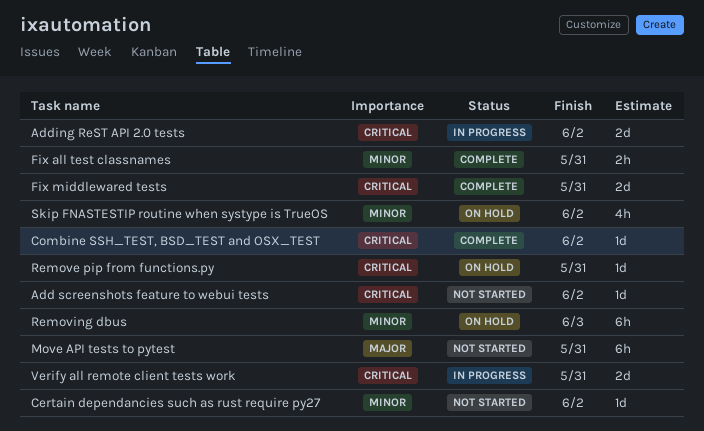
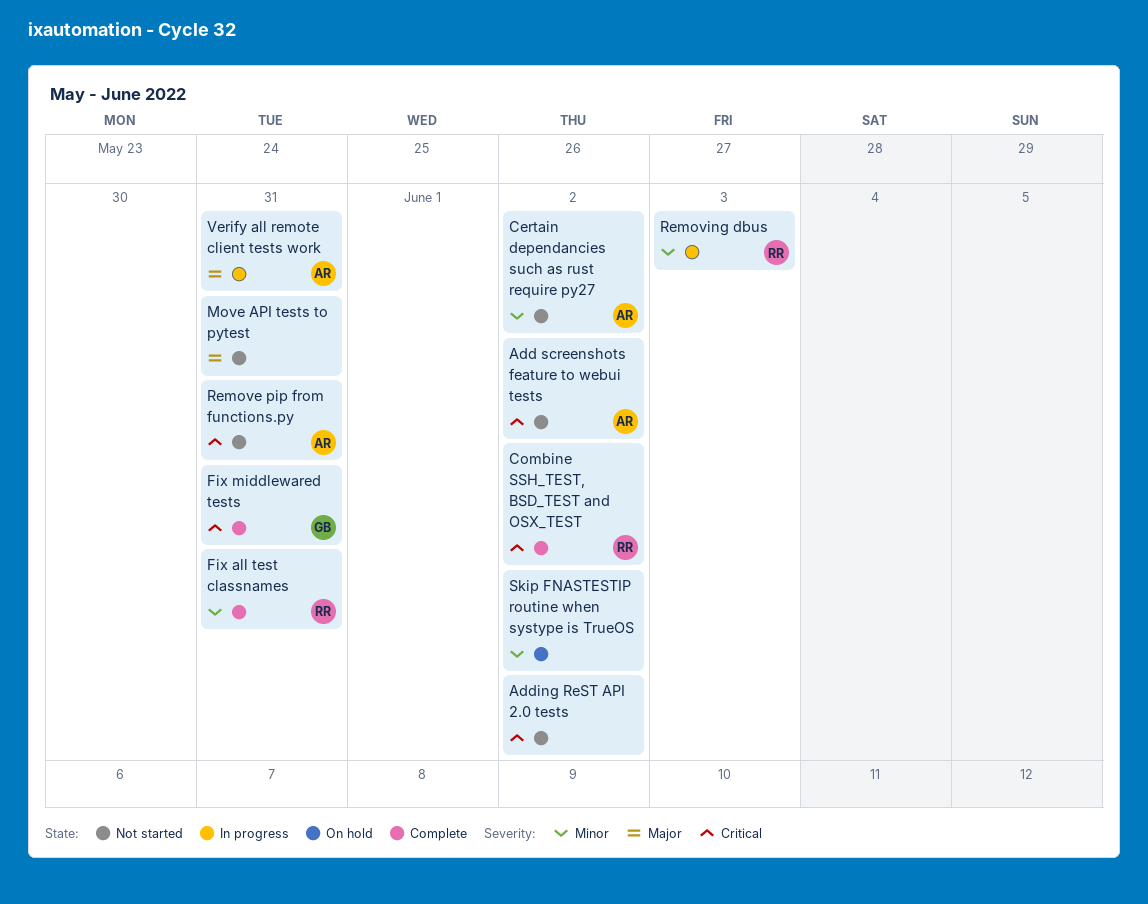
Adding ReST API 2.0 tests, status: In progress -> Not started
Remove pip from functions.py, status: On hold -> Not started
Removing dbus, status: On hold -> In progress
Verify all remote client tests work, priority: Critical -> Major

